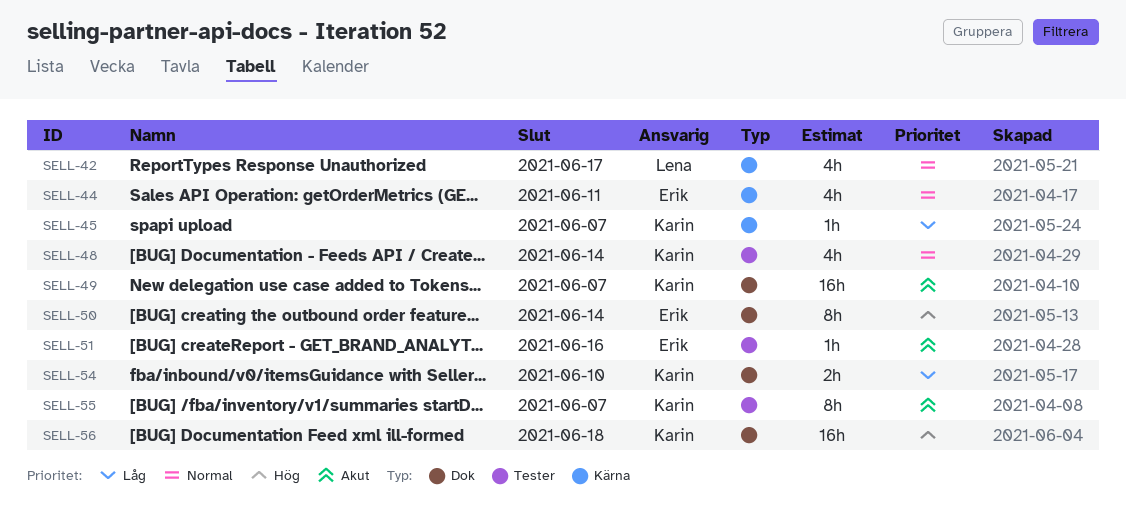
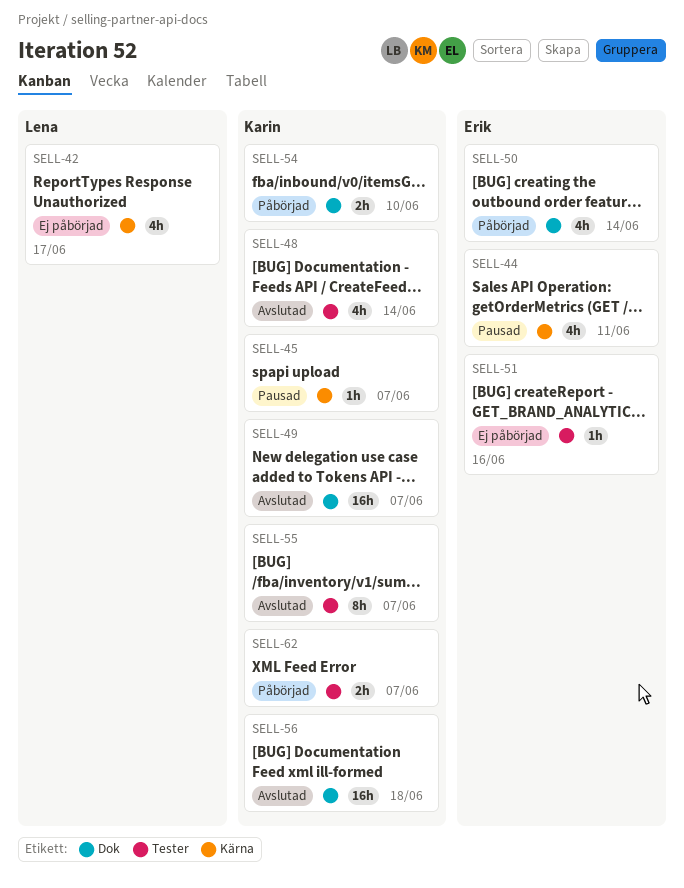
SELL-50, estimate: 8h -> 4h
SELL-62: none -> present

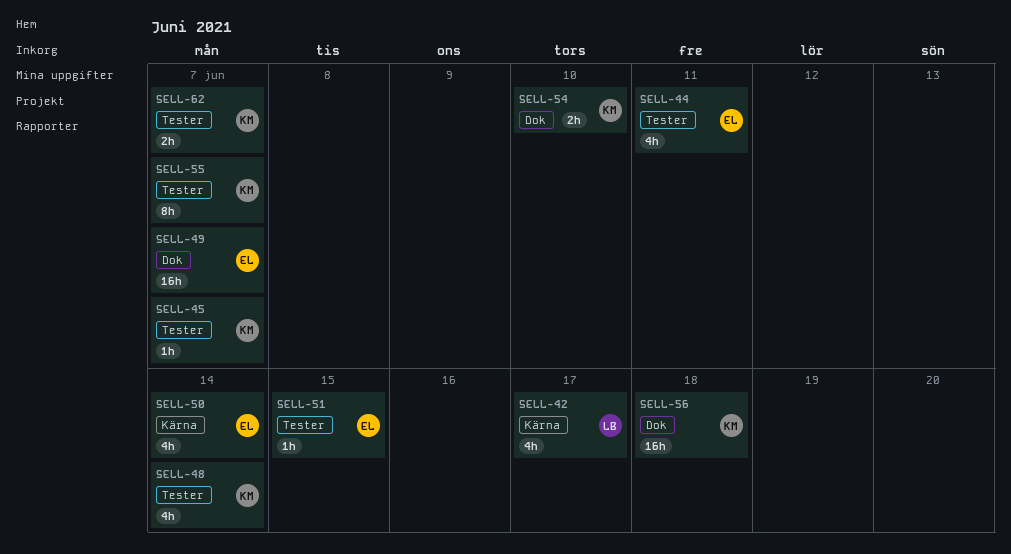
SELL-44, label: Kärna -> Tester
SELL-45, label: Kärna -> Tester
SELL-49, owner: Karin -> Erik
SELL-50, label: Dok -> Kärna
SELL-51, due: Jun 16 -> Jun 15

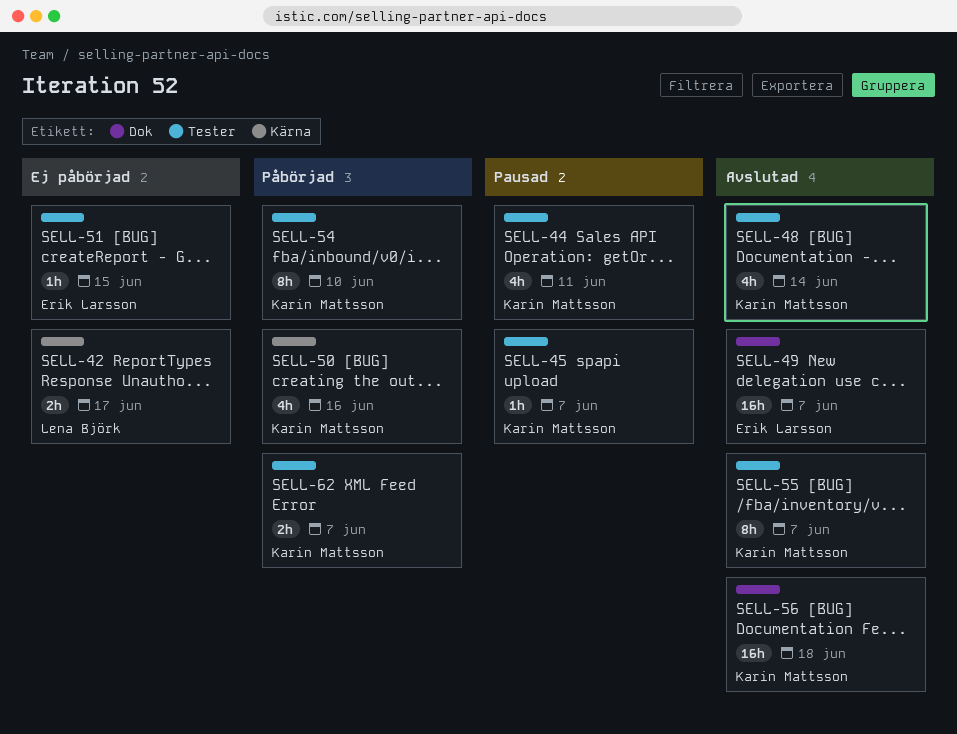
SELL-42, estimate: 4h -> 2h
SELL-44, owner: Erik Larsson -> Karin Mattsson
SELL-50, owner: Erik Larsson -> Karin Mattsson
SELL-50, due: Jun 14 -> Jun 16
SELL-54, label: Dok -> Tester
SELL-54, estimate: 2h -> 8h

